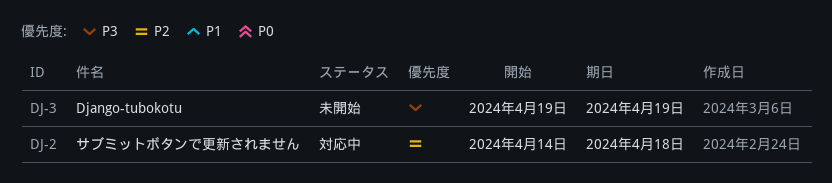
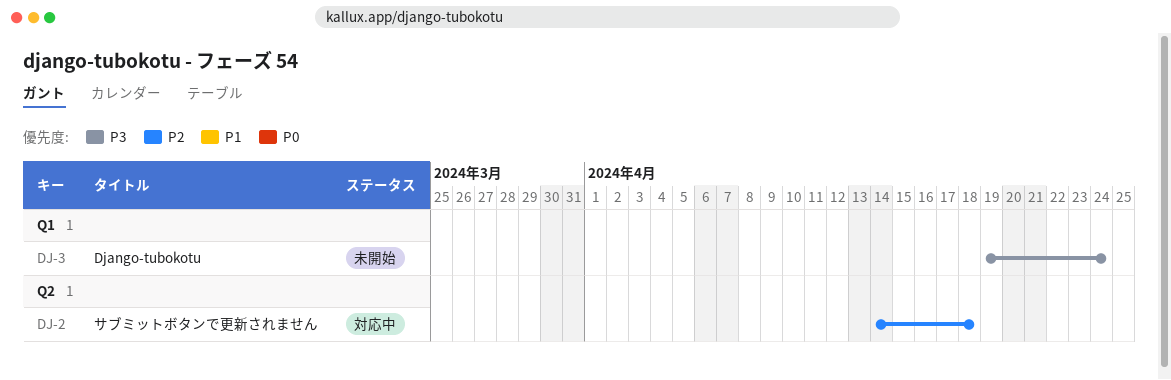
DJ-3, due: Apr 19 -> Apr 24

